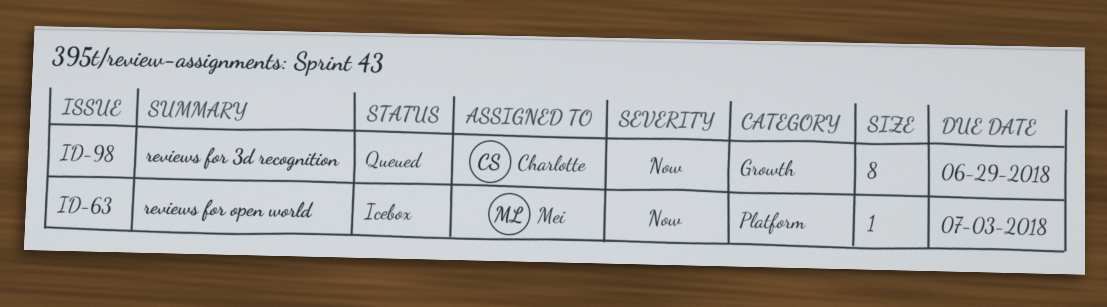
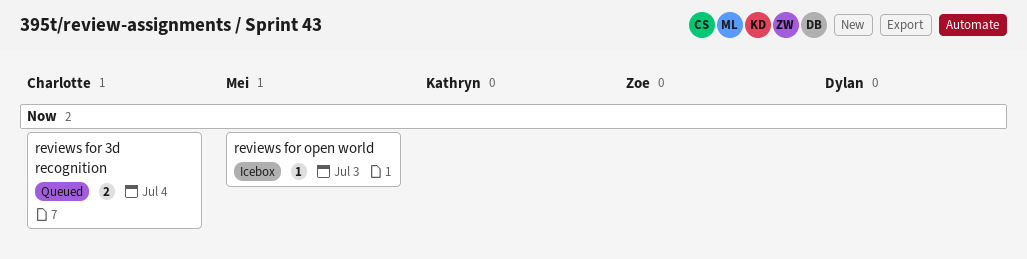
reviews for 3d recognition, estimate: 8 -> 2
reviews for 3d recognition, due: Jun 29 -> Jul 4

